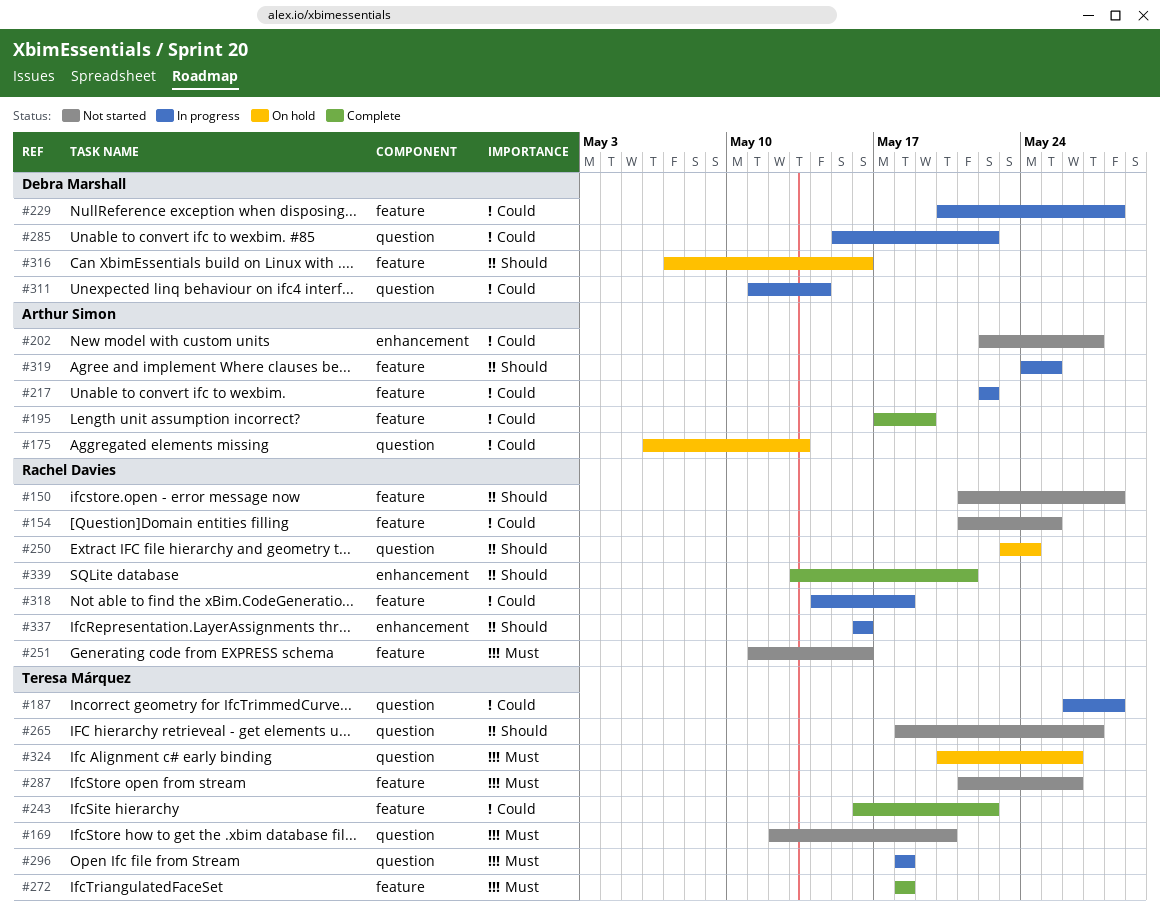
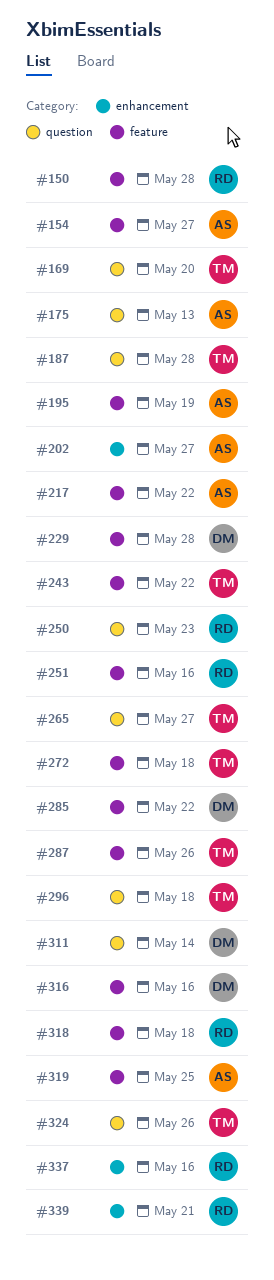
#154, owner: Rachel Davies -> Arthur Simon
#154, due: May 25 -> May 27
#250, due: May 24 -> May 23
#285, label: question -> feature

